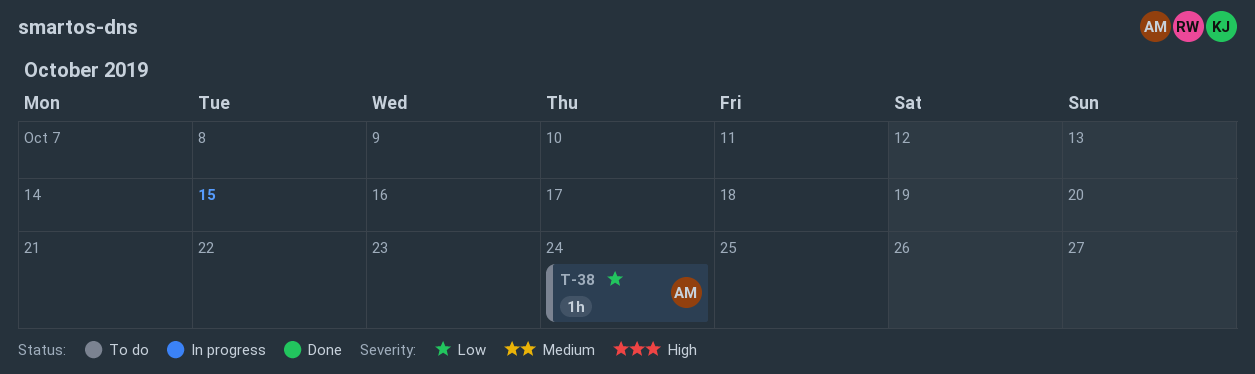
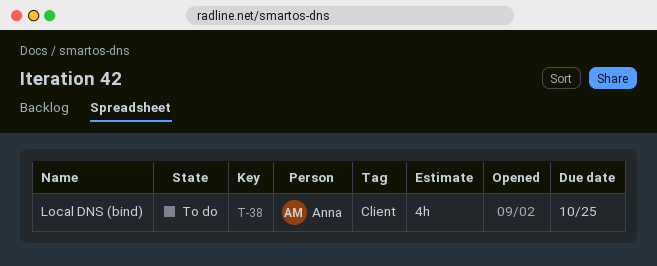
T-38, estimate: 1h -> 4h
T-38, due: Oct 24 -> Oct 25

